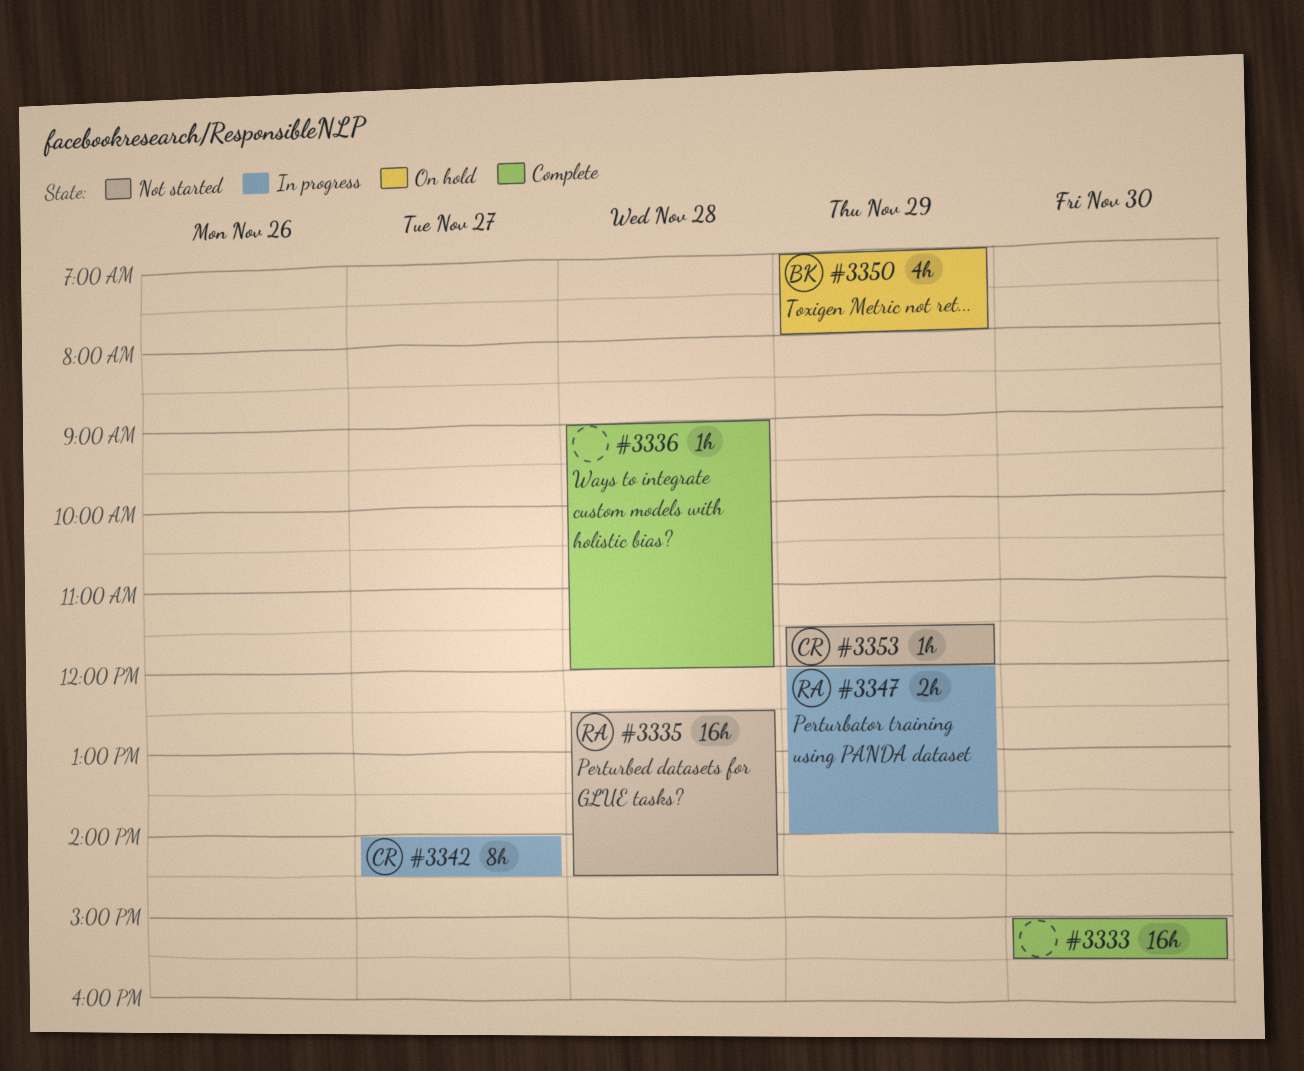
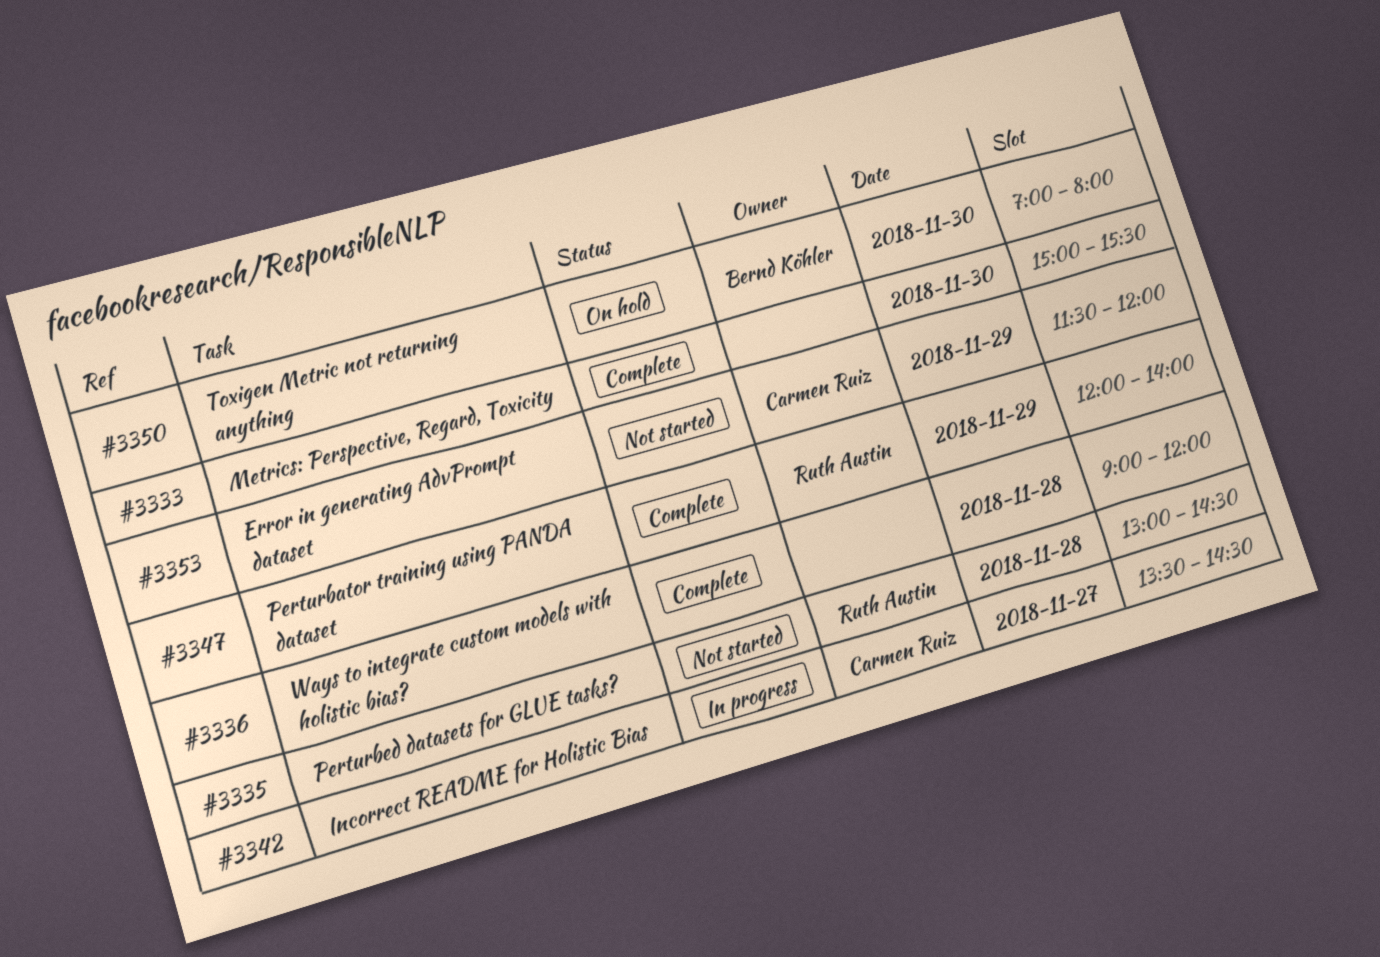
#3335, begins: 12:30 -> 13:00
#3342, begins: 14:00 -> 13:30
#3347, status: In progress -> Complete
#3350, day: Nov 29 -> Nov 30

